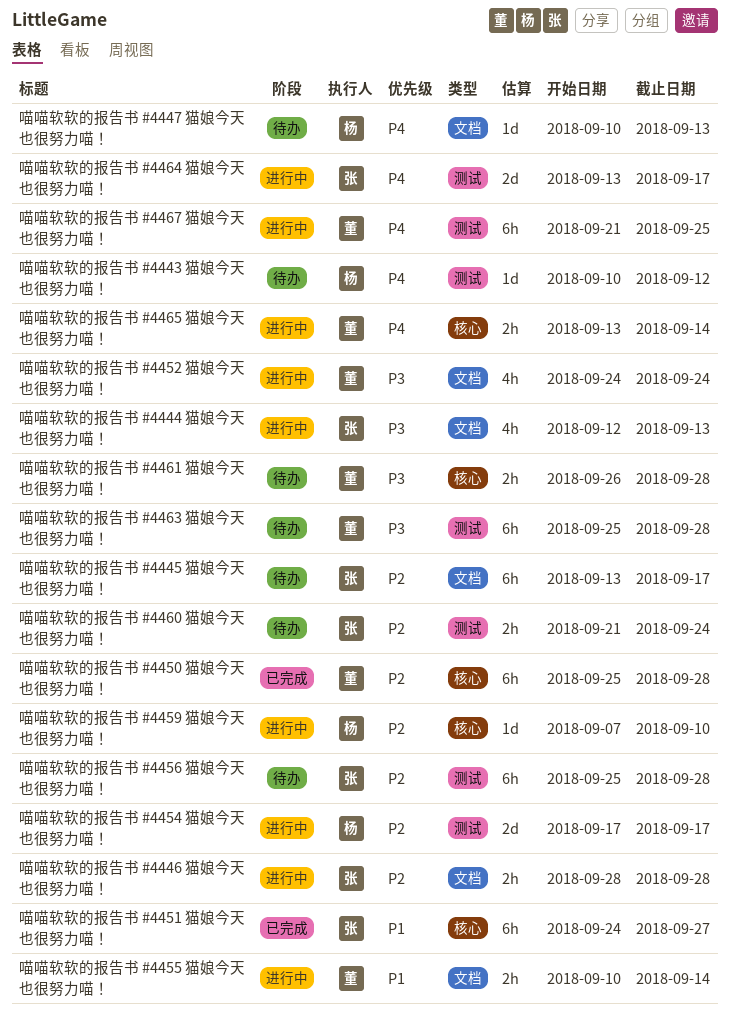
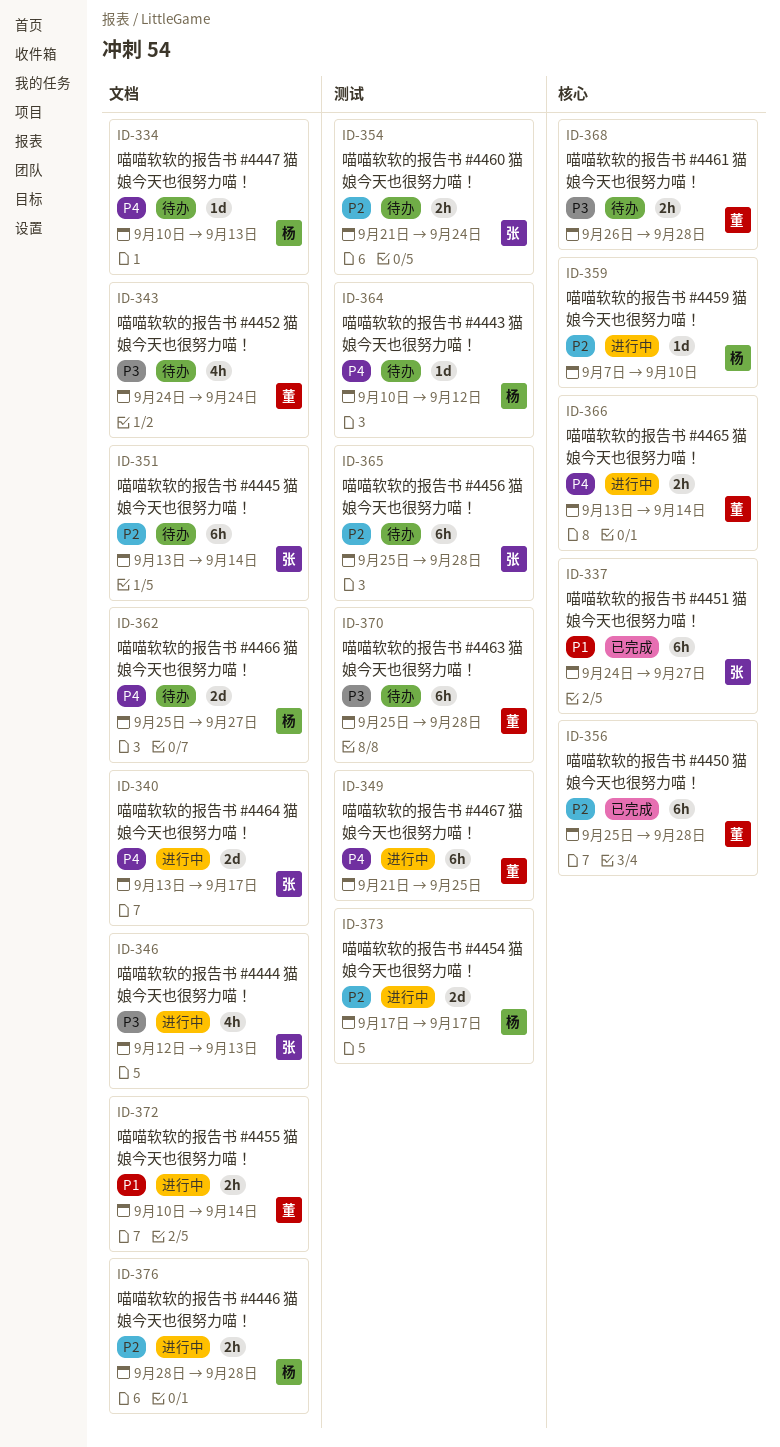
喵喵软软的报告书 #4445 猫娘今天也很努力喵！, due: Sep 17 -> Sep 14
喵喵软软的报告书 #4446 猫娘今天也很努力喵！, owner: 张 -> 杨
喵喵软软的报告书 #4452 猫娘今天也很努力喵！, status: 进行中 -> 待办
喵喵软软的报告书 #4464 猫娘今天也很努力喵！, label: 测试 -> 文档
喵喵软软的报告书 #4466 猫娘今天也很努力喵！: none -> present

